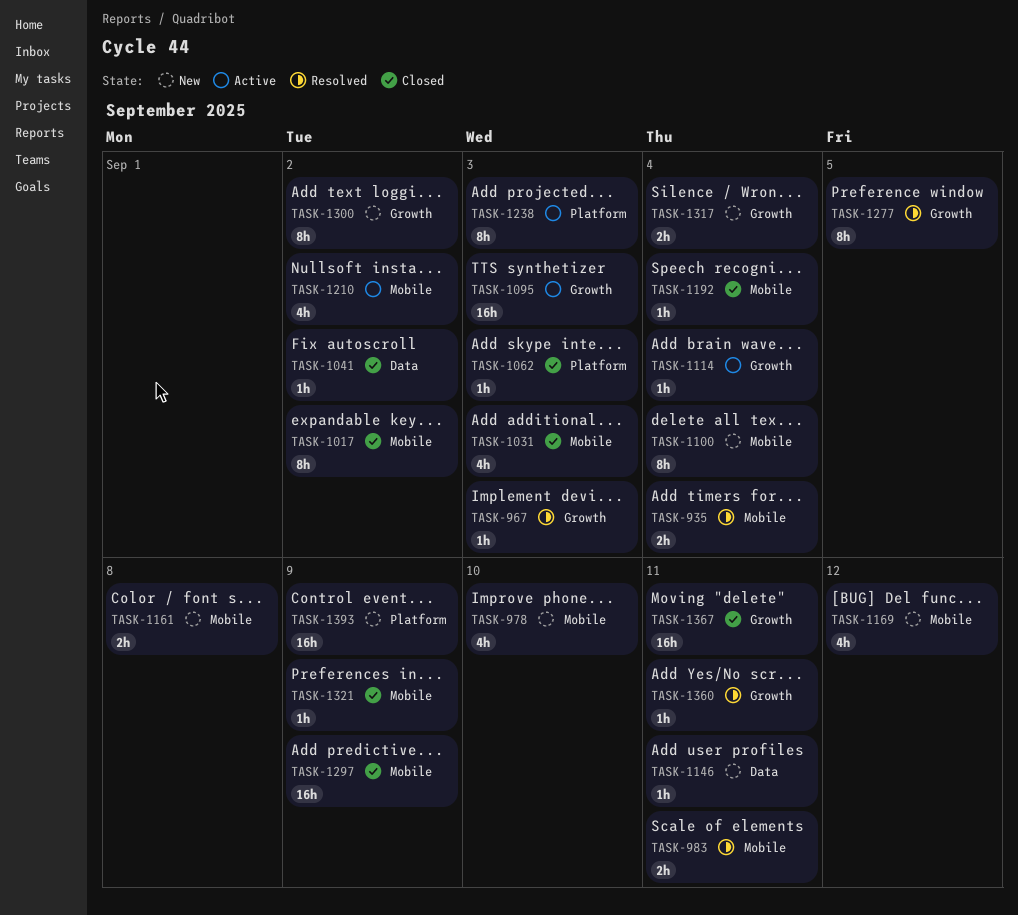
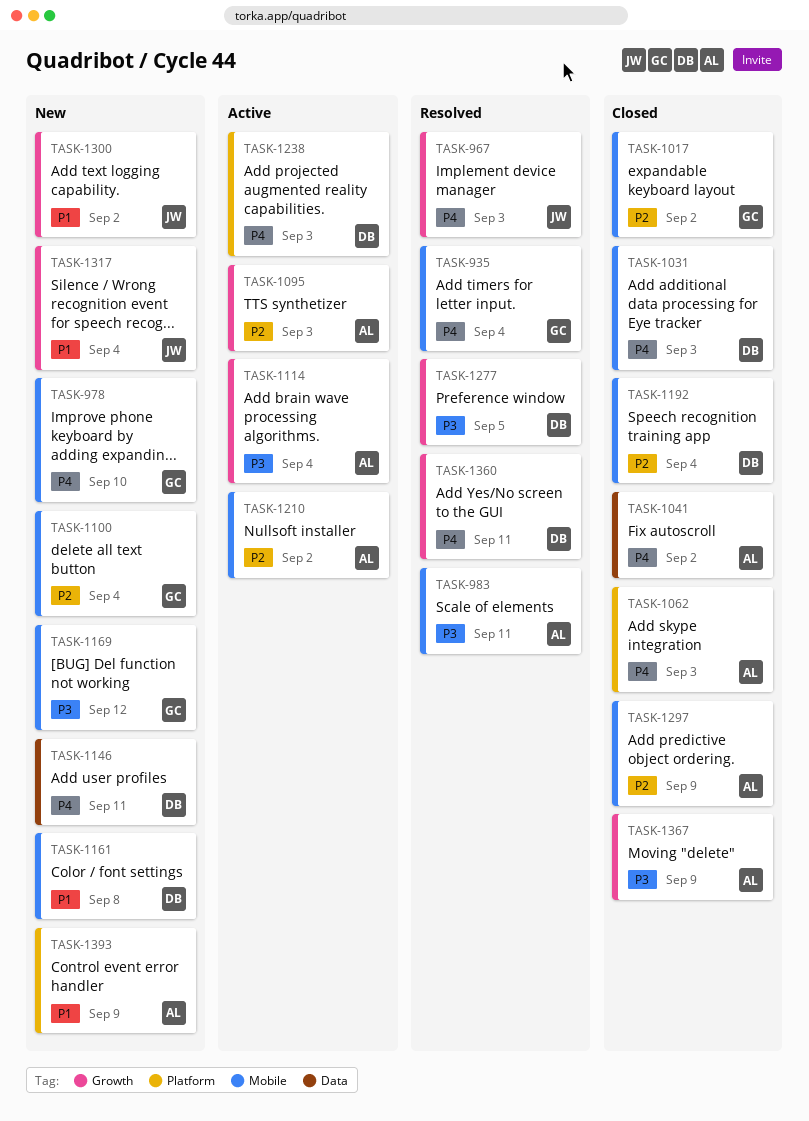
TASK-1321: present -> none
TASK-1367, due: Sep 11 -> Sep 9

